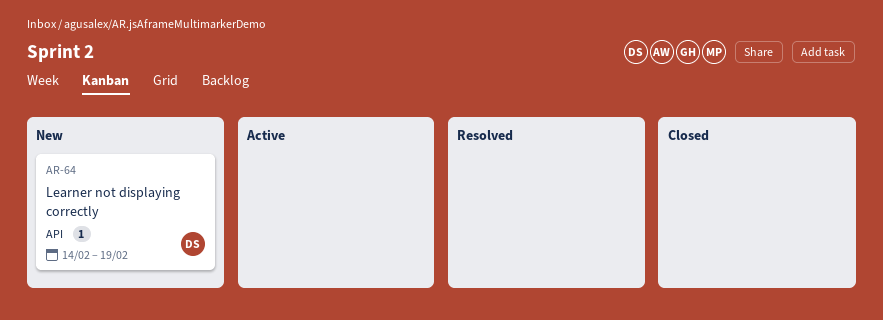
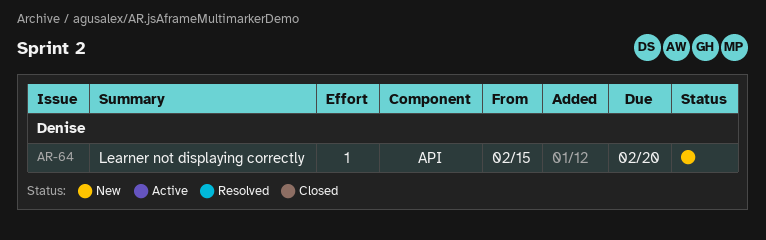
AR-64, start: Feb 14 -> Feb 15
AR-64, due: Feb 19 -> Feb 20

